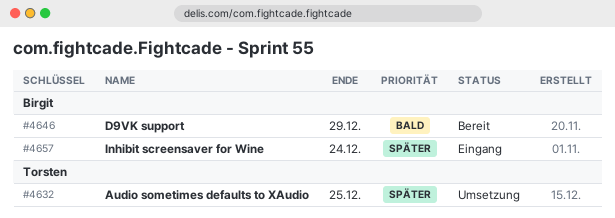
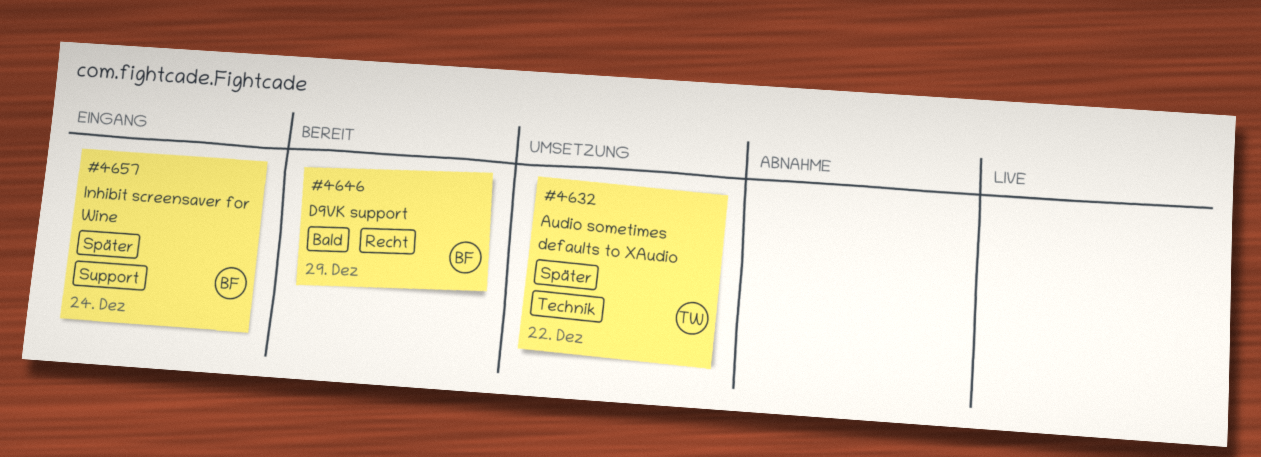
#4632, due: Dec 25 -> Dec 22

